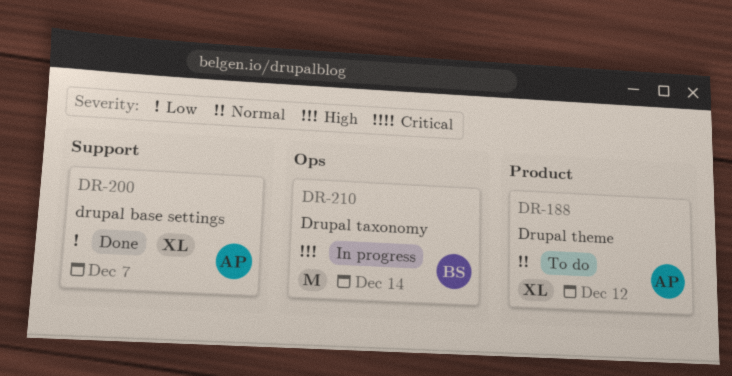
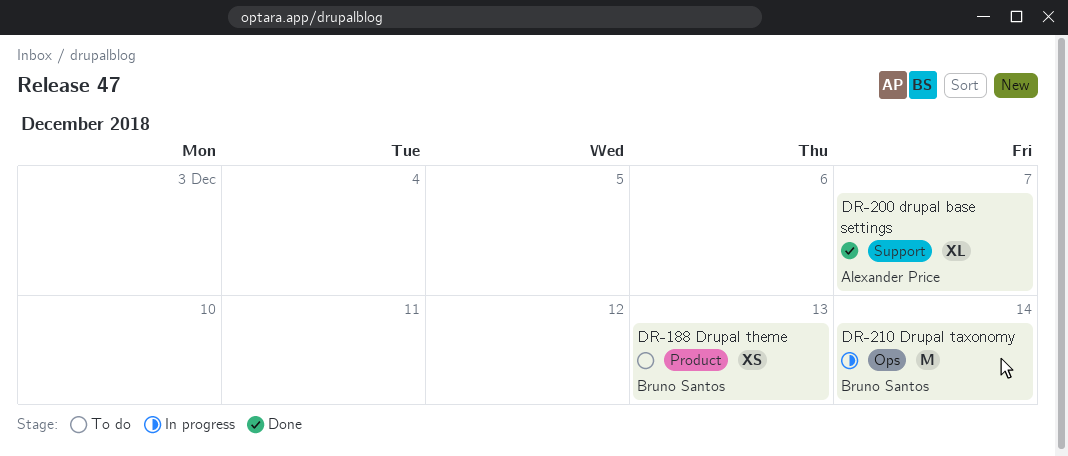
DR-188, owner: Alexander Price -> Bruno Santos
DR-188, estimate: XL -> XS
DR-188, due: Dec 12 -> Dec 13

